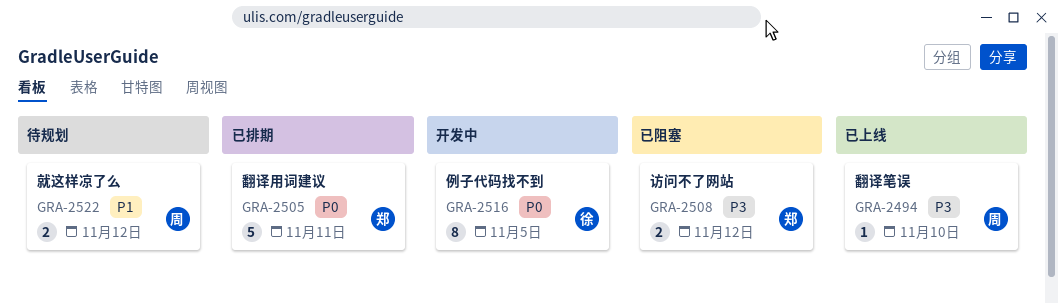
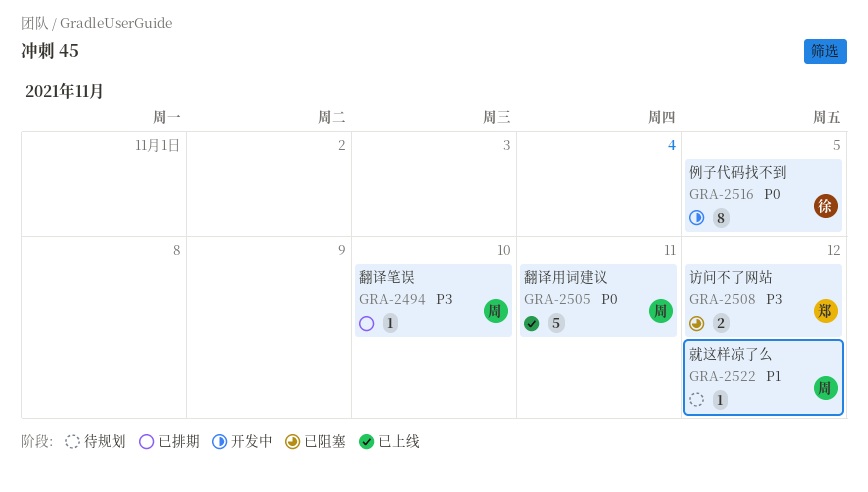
GRA-2494, status: 已上线 -> 已排期
GRA-2505, status: 已排期 -> 已上线
GRA-2505, owner: 郑 -> 周
GRA-2522, estimate: 2 -> 1

